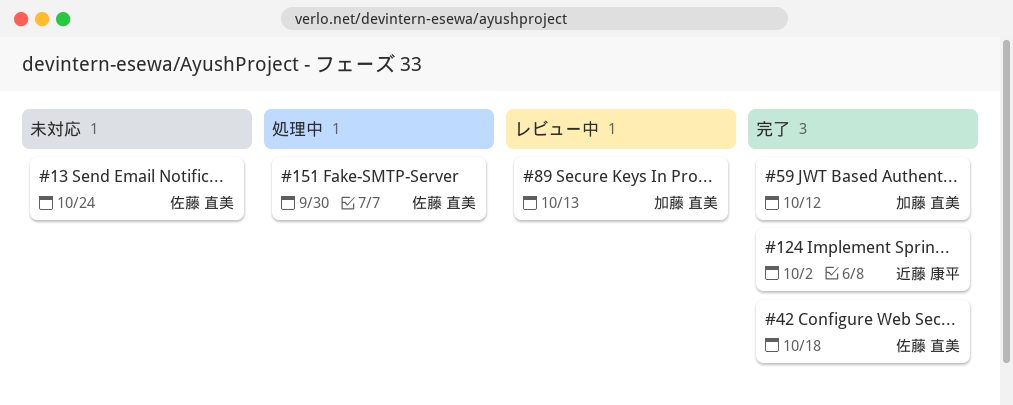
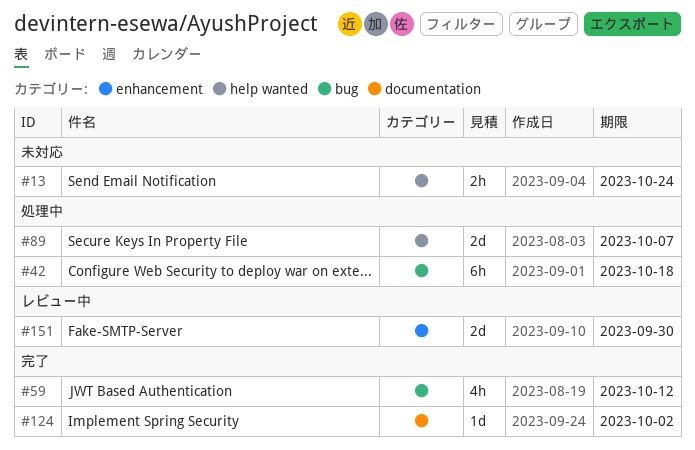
#42, status: 完了 -> 処理中
#89, status: レビュー中 -> 処理中
#89, due: Oct 13 -> Oct 7
#151, status: 処理中 -> レビュー中

